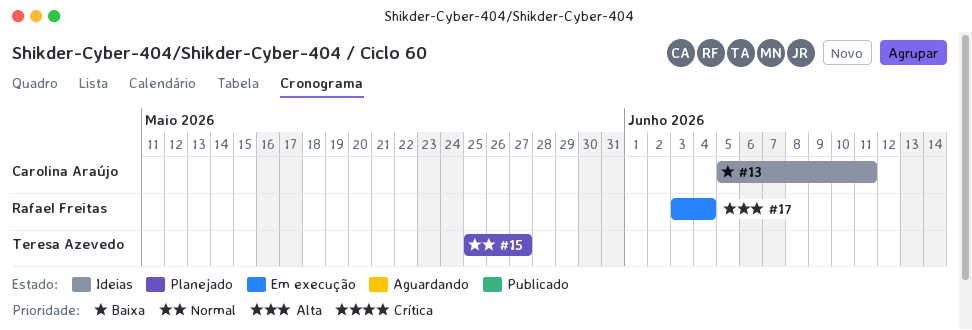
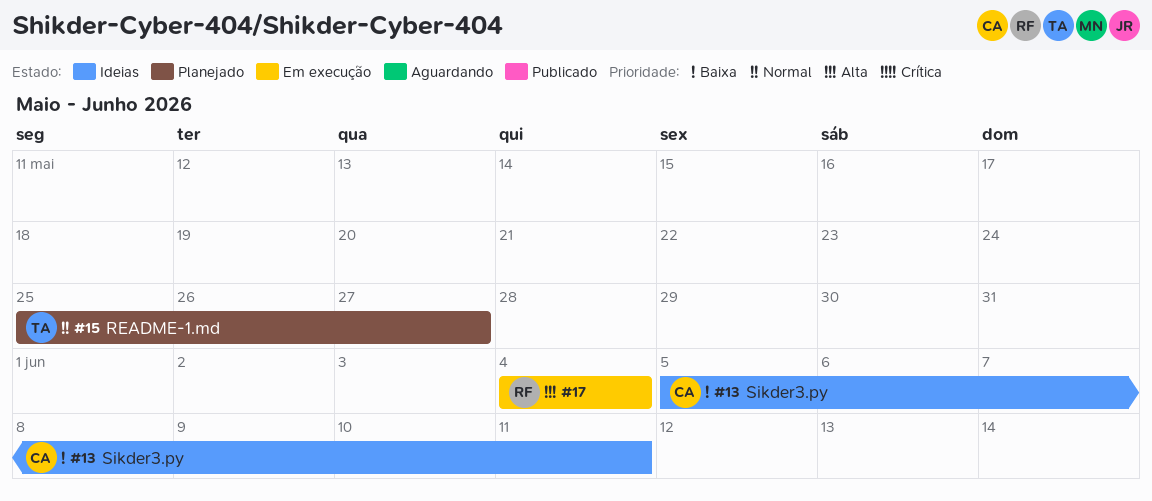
#17, start: Jun 3 -> Jun 4

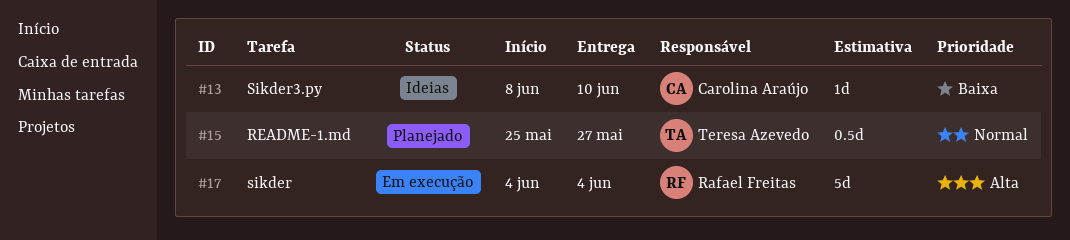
#13, start: Jun 5 -> Jun 8
#13, due: Jun 11 -> Jun 10

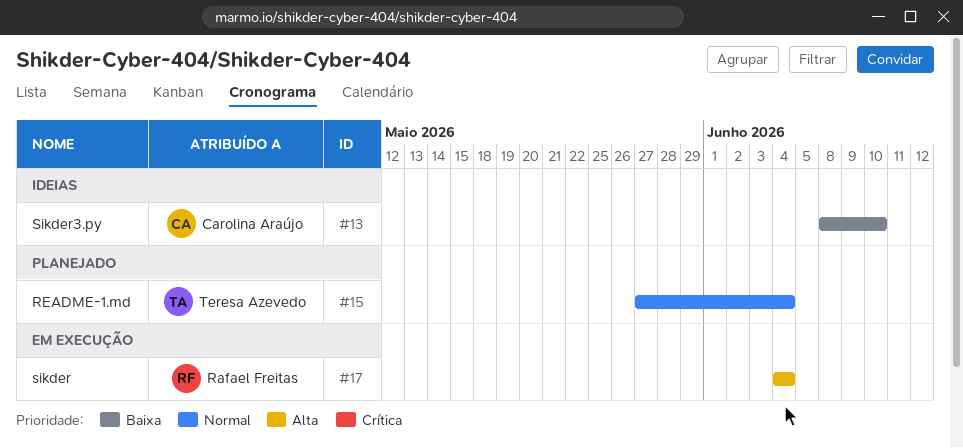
#15, start: May 25 -> May 27
#15, due: May 27 -> Jun 4

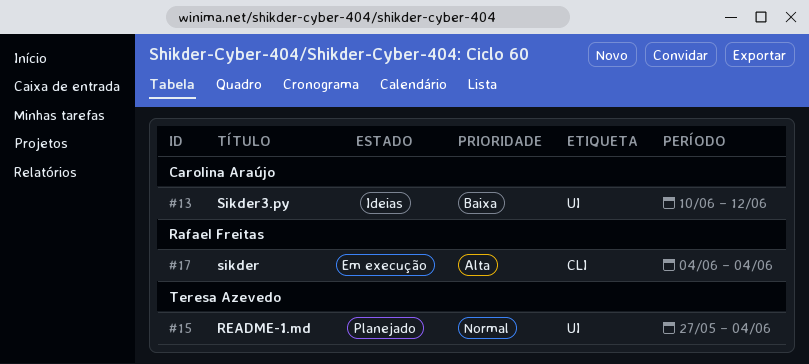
#13, start: Jun 8 -> Jun 10
#13, due: Jun 10 -> Jun 12

